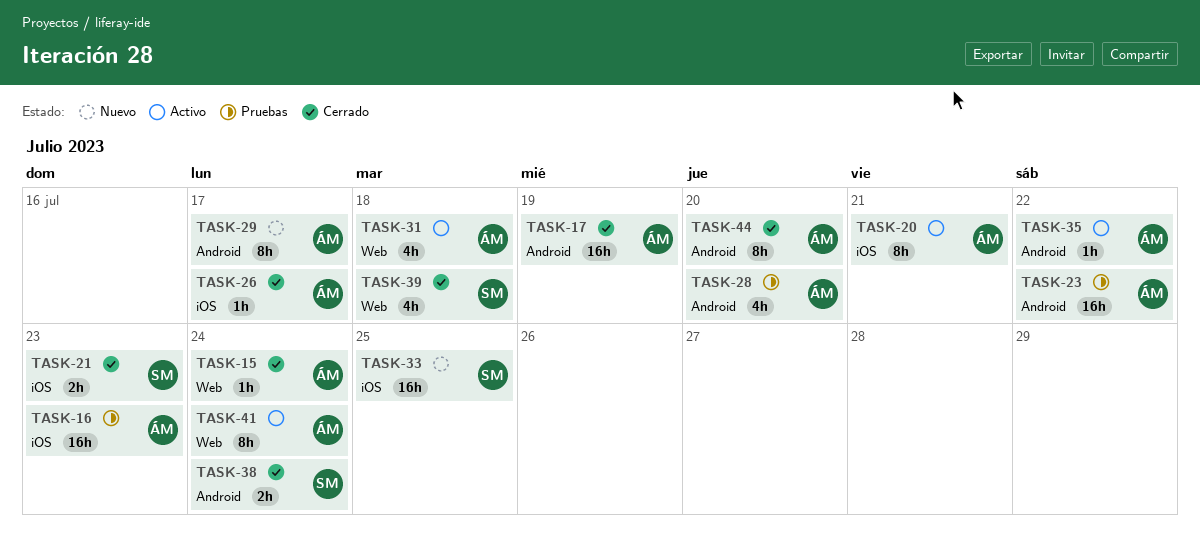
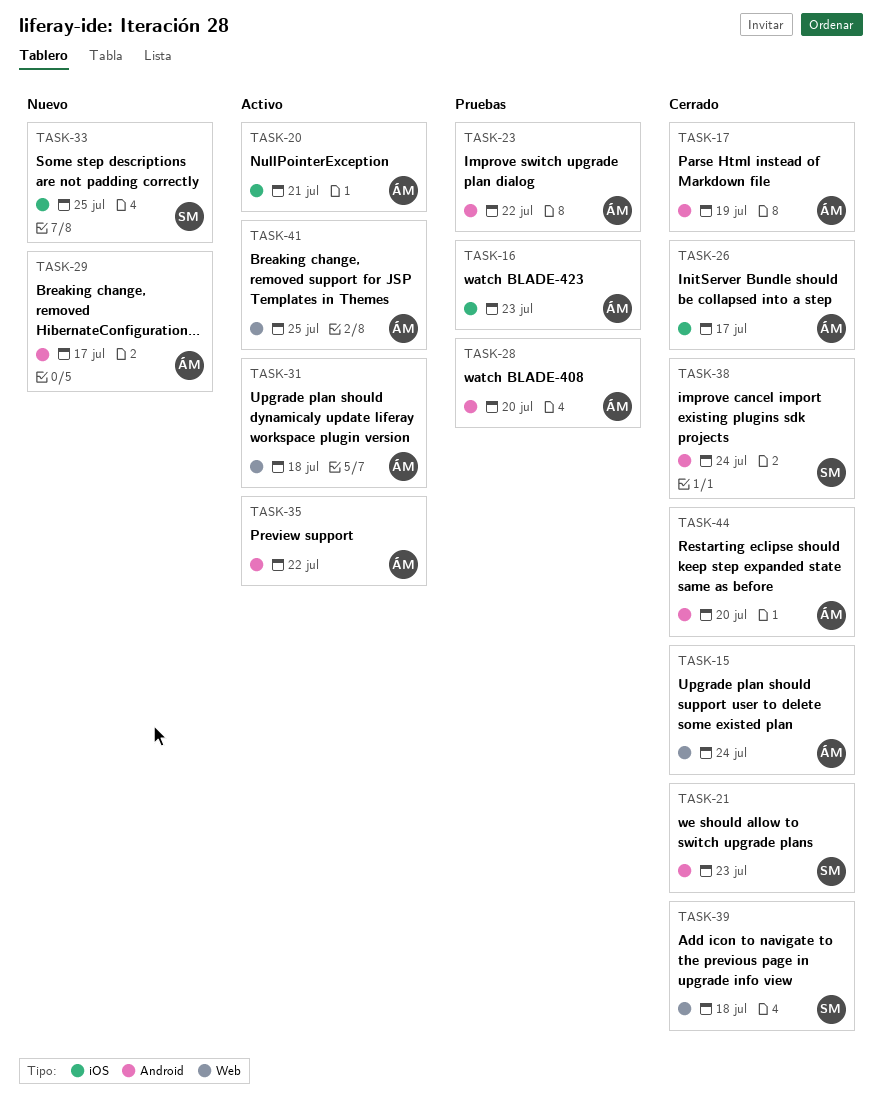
TASK-21, label: iOS -> Android
TASK-41, due: Jul 24 -> Jul 25

